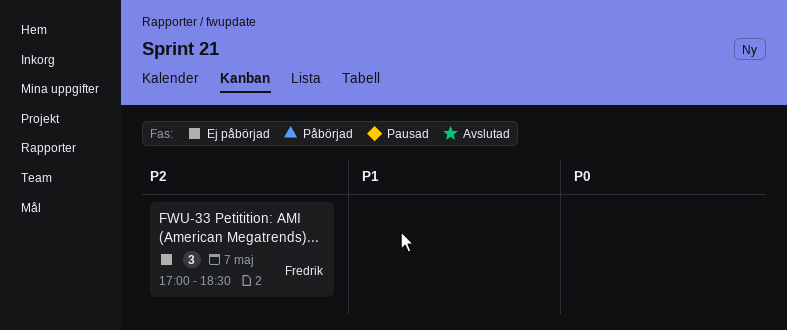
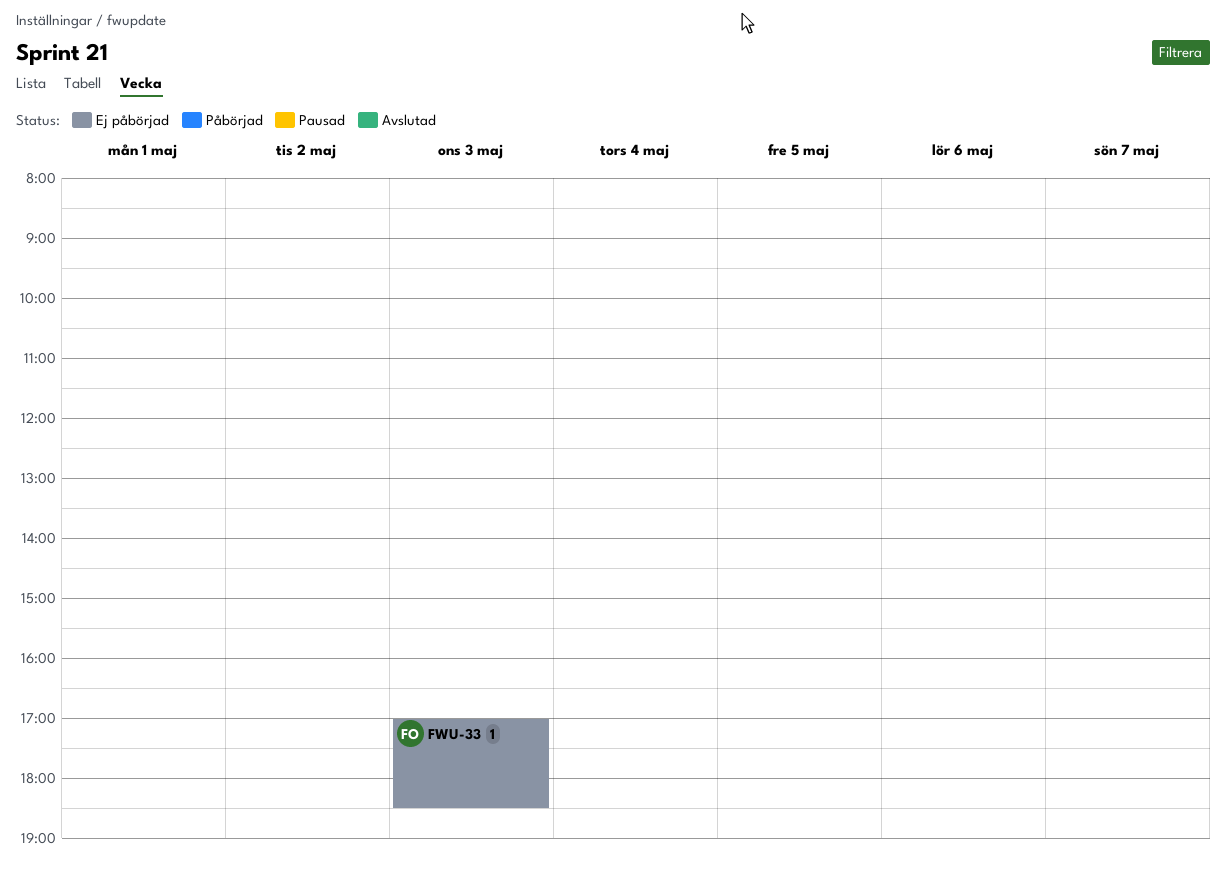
FWU-33, estimate: 3 -> 1
FWU-33, day: May 7 -> May 3

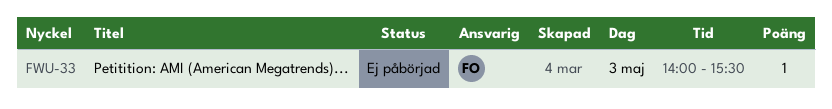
FWU-33, begins: 17:00 -> 14:00
FWU-33, ends: 18:30 -> 15:30

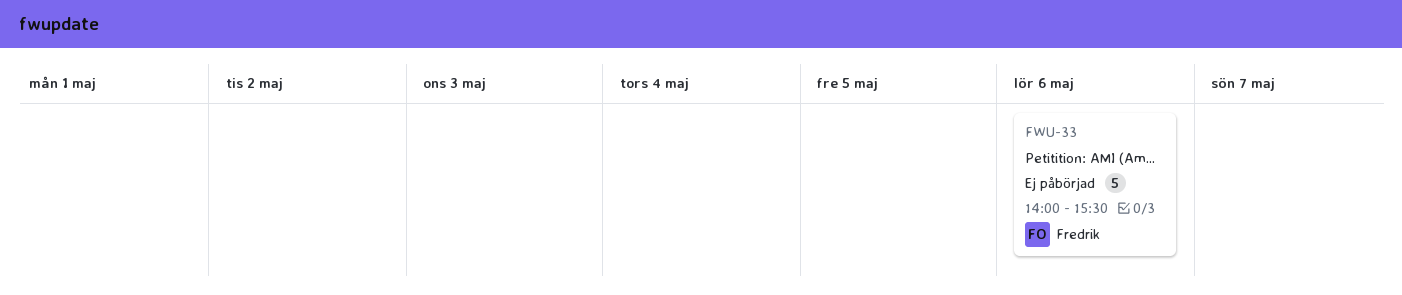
FWU-33, estimate: 1 -> 5
FWU-33, day: May 3 -> May 6

